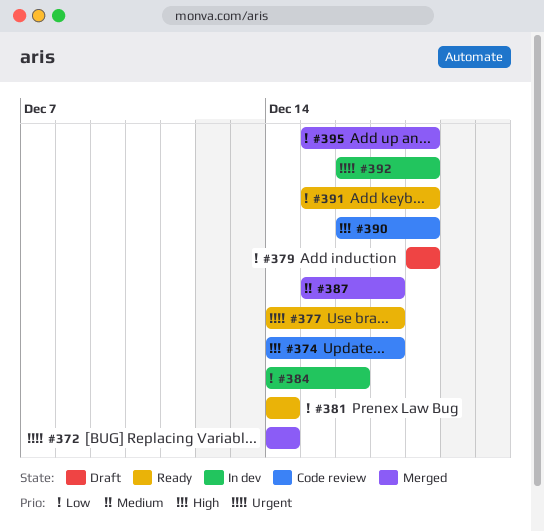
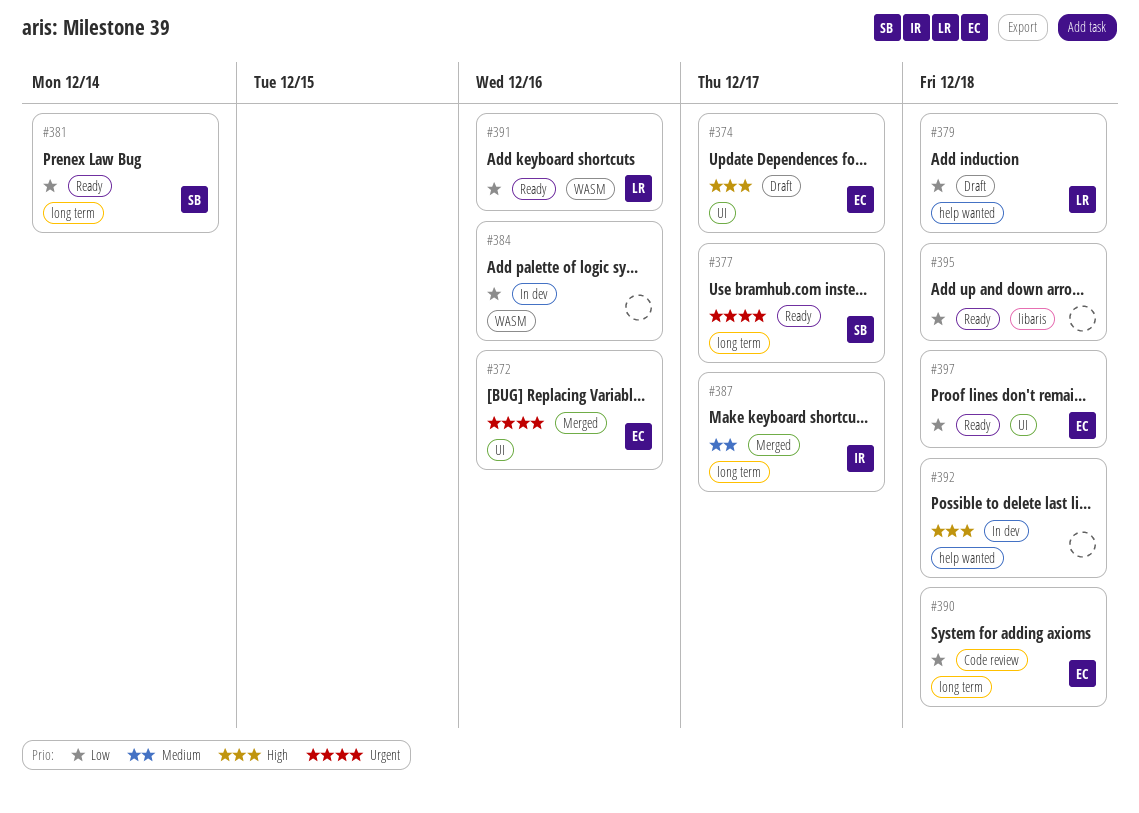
#372, due: Dec 14 -> Dec 16
#374, status: Code review -> Draft
#390, priority: High -> Low
#391, due: Dec 18 -> Dec 16
#392, priority: Urgent -> High
#395, status: Merged -> Ready
#397: none -> present

